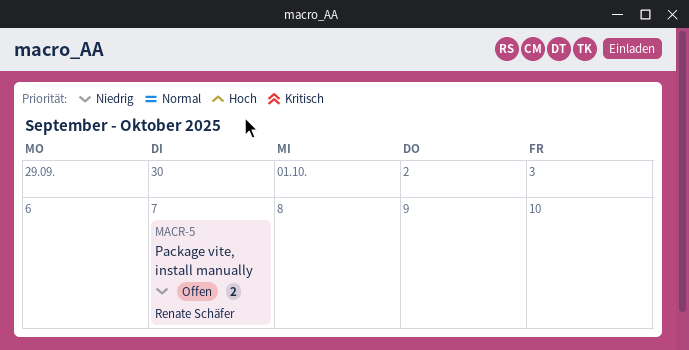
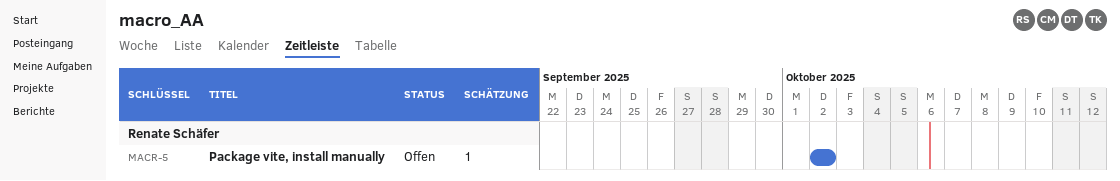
MACR-5, estimate: 2 -> 1
MACR-5, due: Oct 7 -> Oct 2

